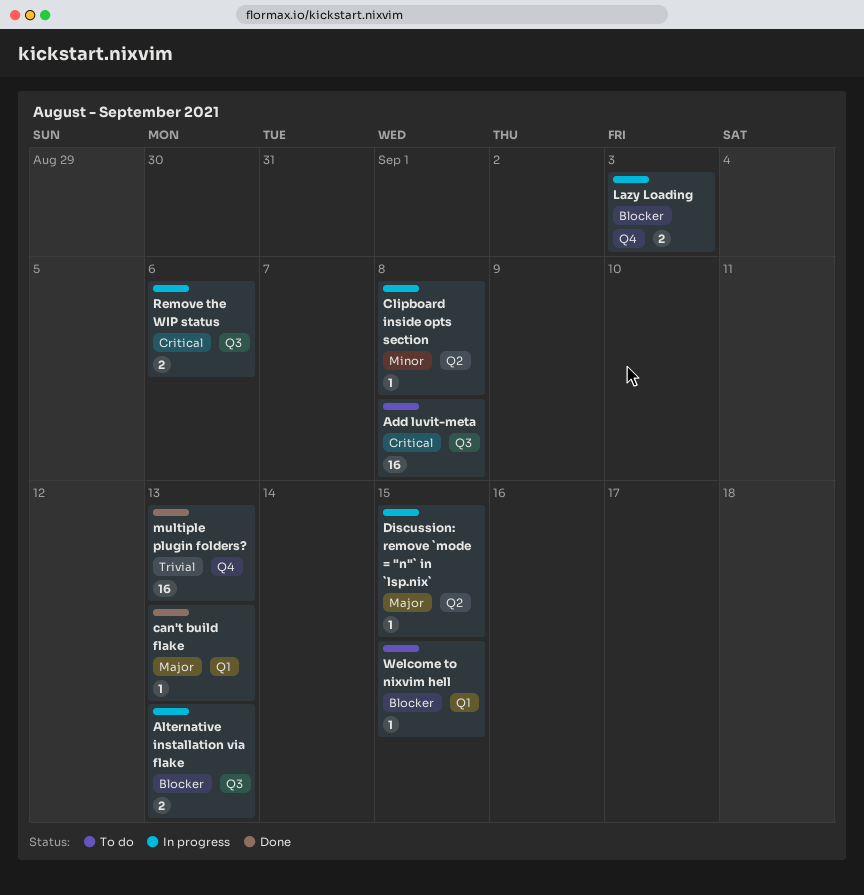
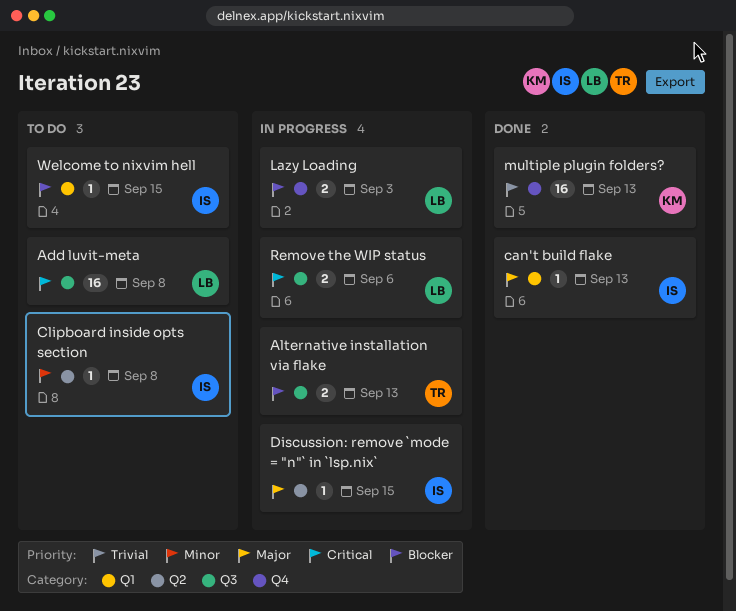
Clipboard inside opts section, status: In progress -> To do

